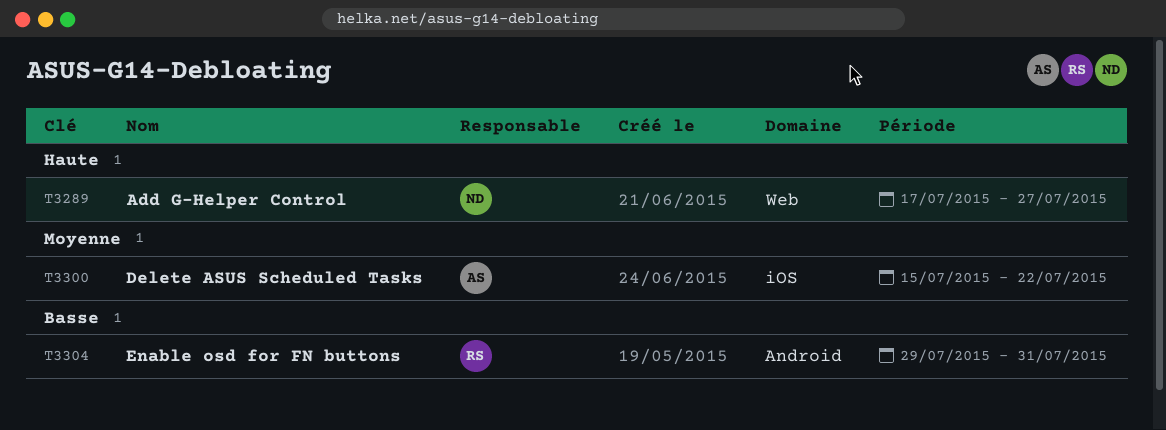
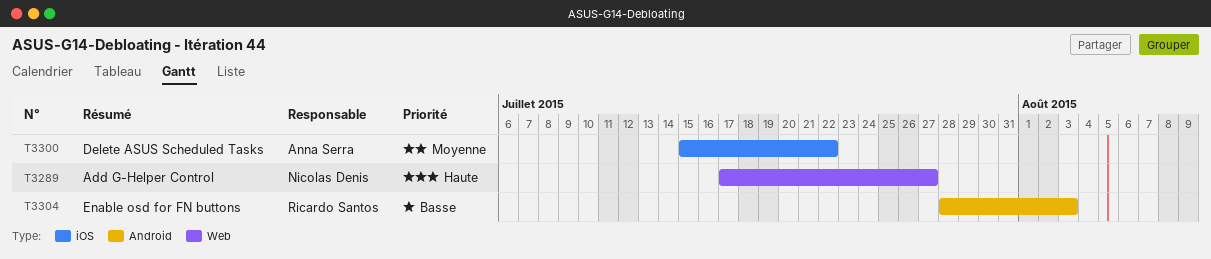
T3304, start: Jul 29 -> Jul 28
T3304, due: Jul 31 -> Aug 3

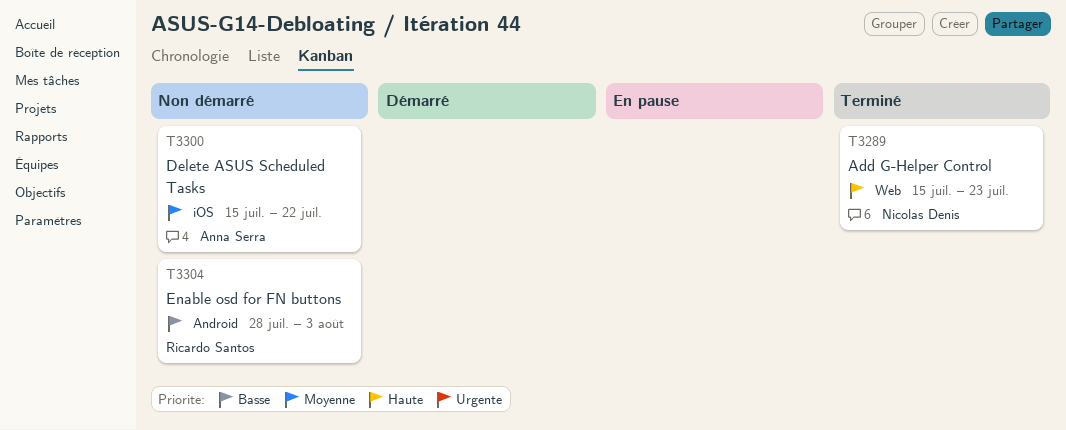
T3289, start: Jul 17 -> Jul 15
T3289, due: Jul 27 -> Jul 23

